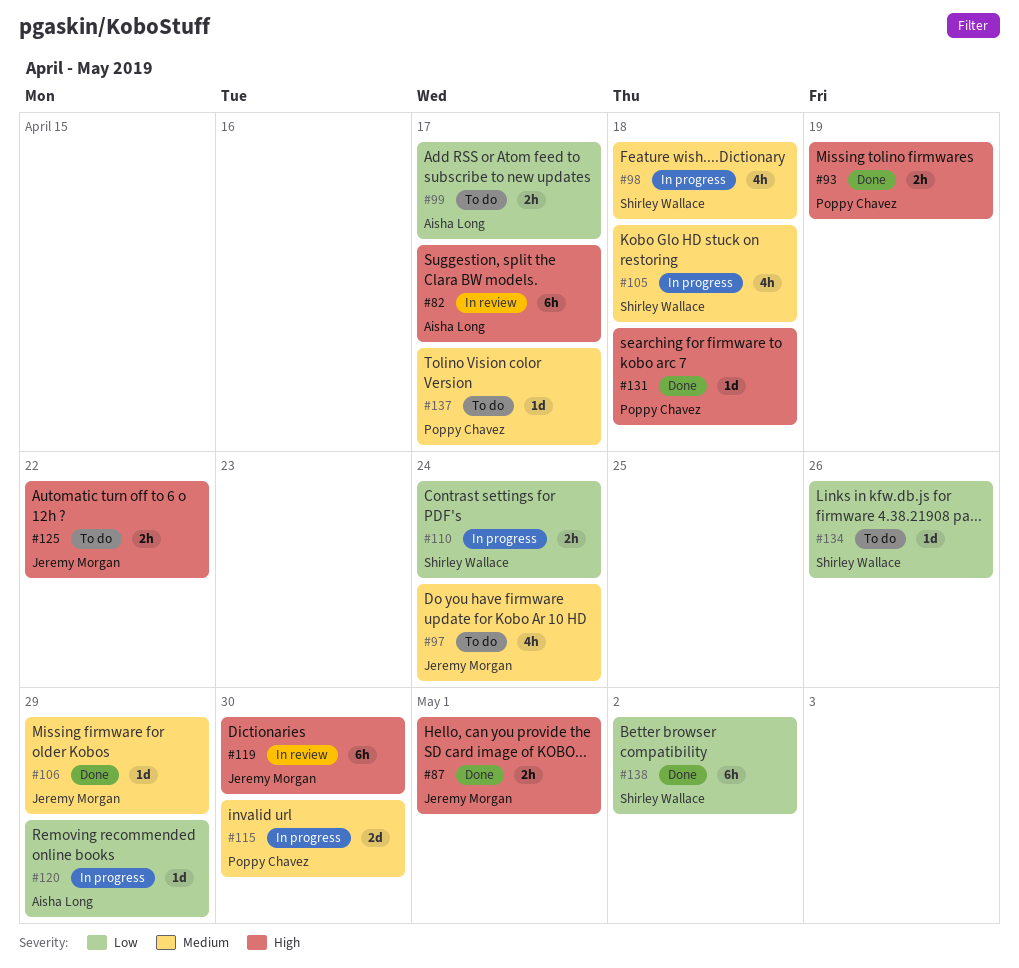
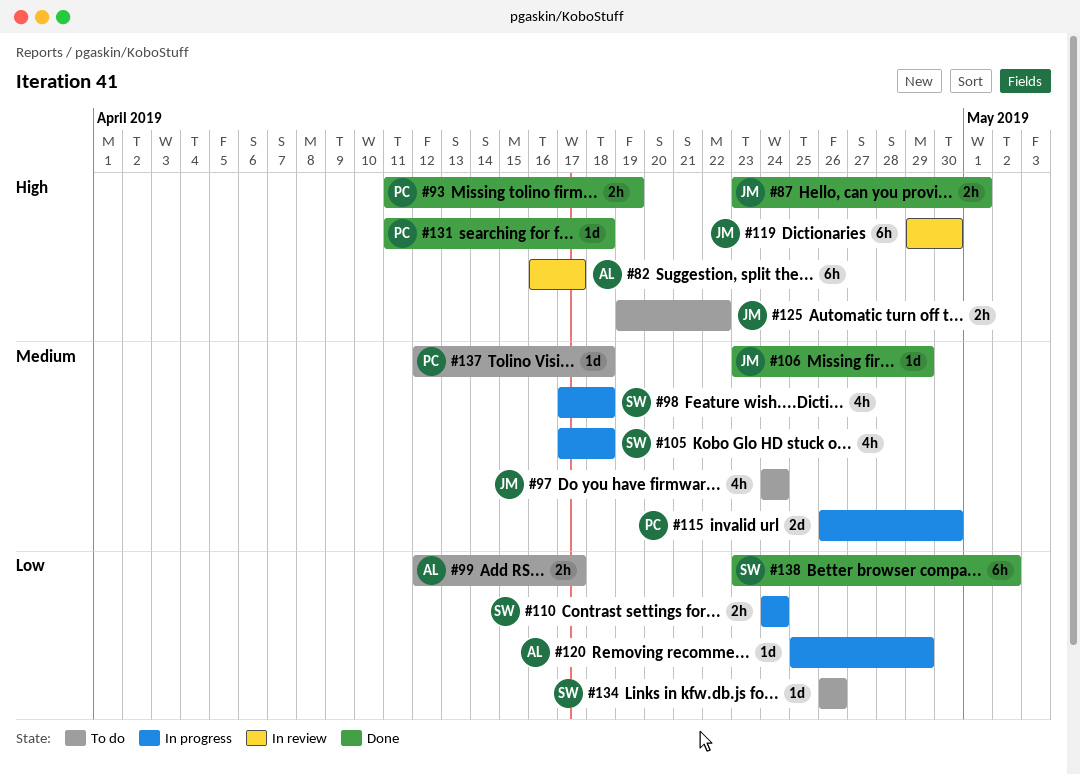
#137, due: Apr 17 -> Apr 18

